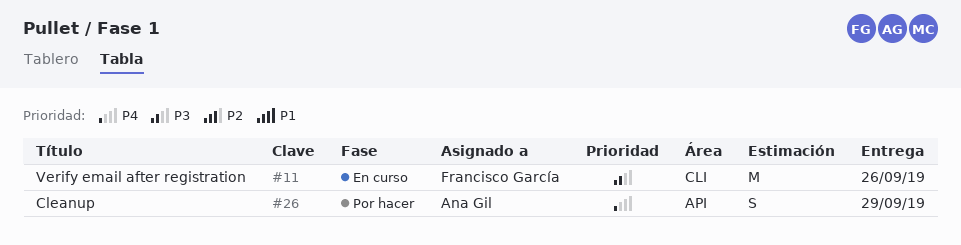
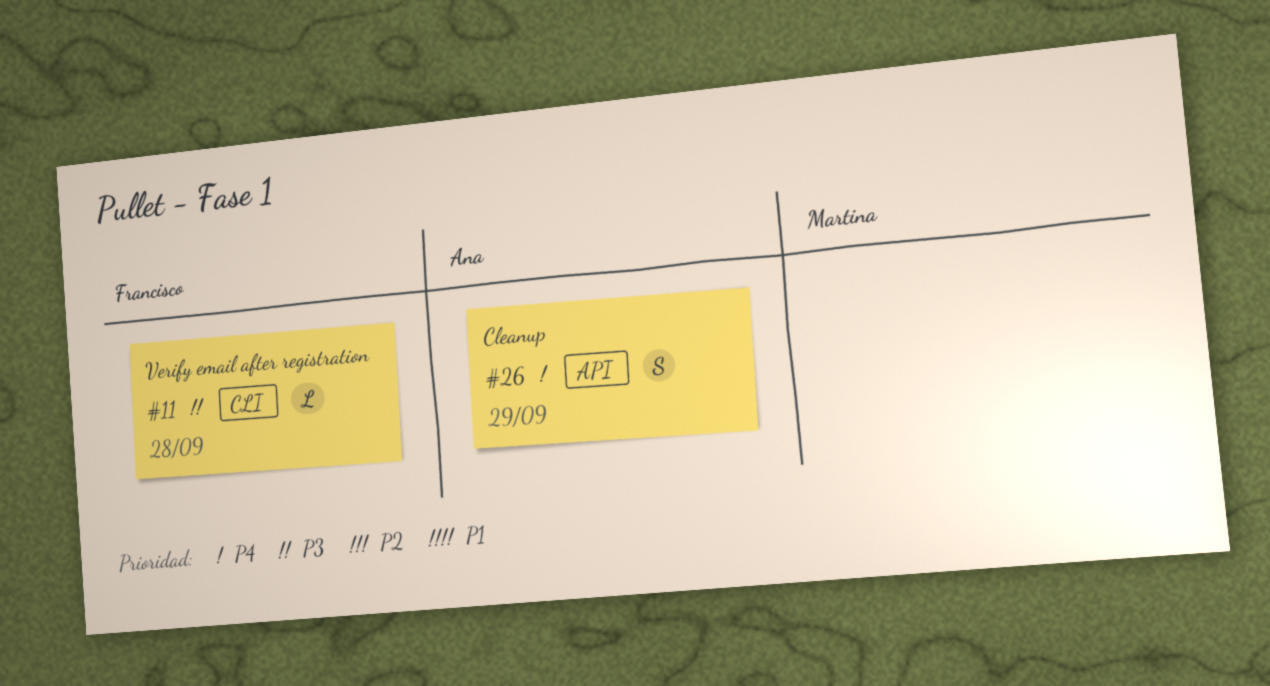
#11, estimate: M -> L
#11, due: Sep 26 -> Sep 28

